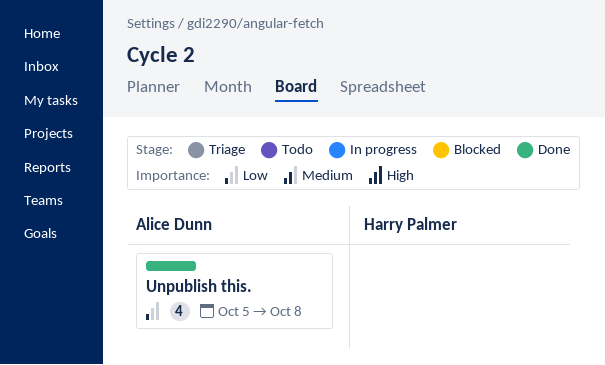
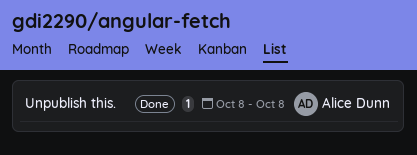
Unpublish this., estimate: 4 -> 1
Unpublish this., start: Oct 5 -> Oct 8

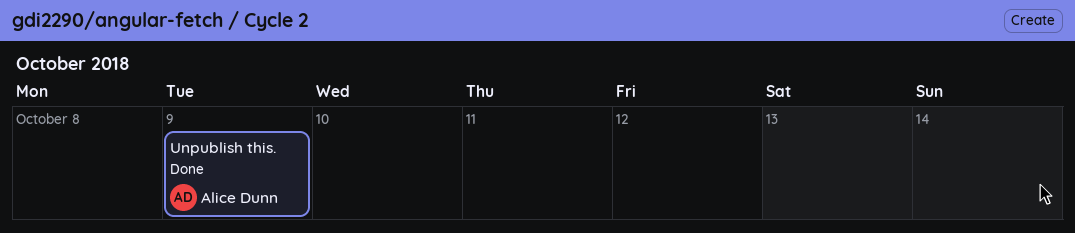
Unpublish this., due: Oct 8 -> Oct 9

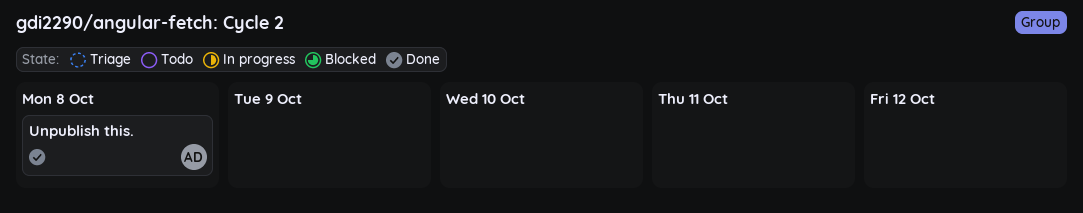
Unpublish this., due: Oct 9 -> Oct 8

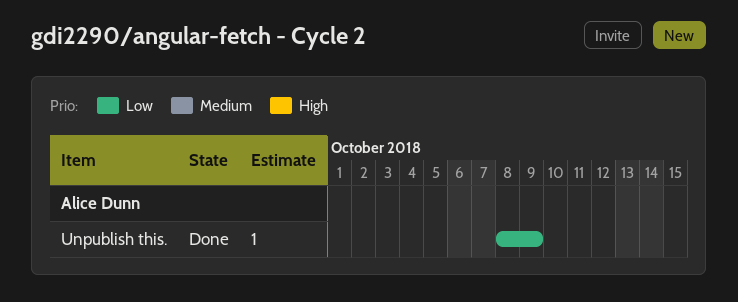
Unpublish this., due: Oct 8 -> Oct 9

